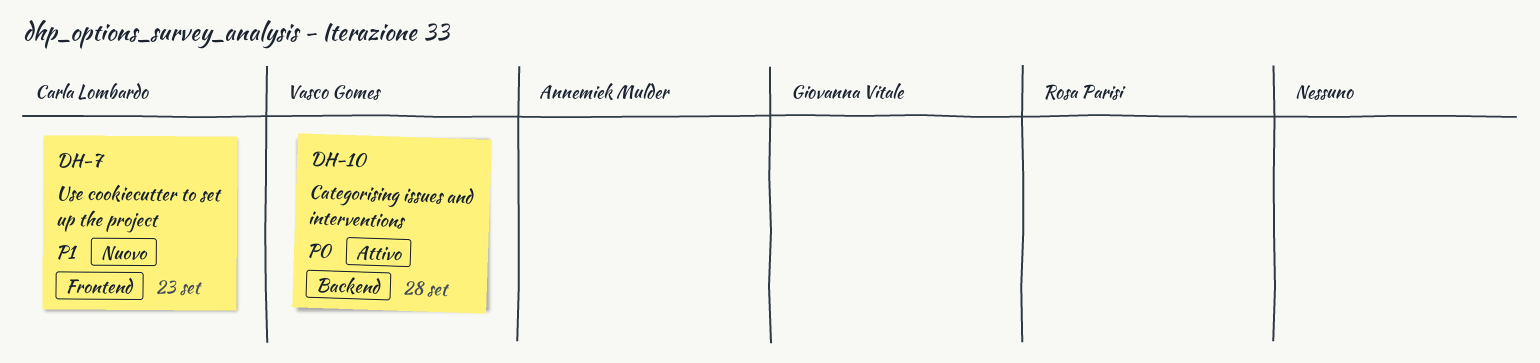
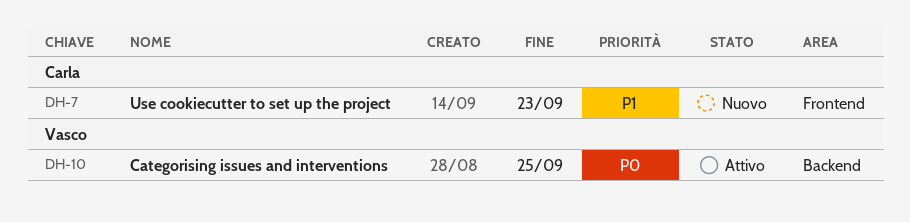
DH-10, due: Sep 28 -> Sep 25

